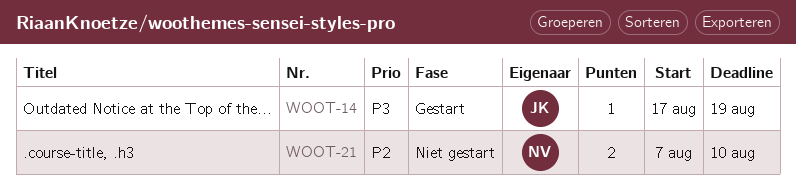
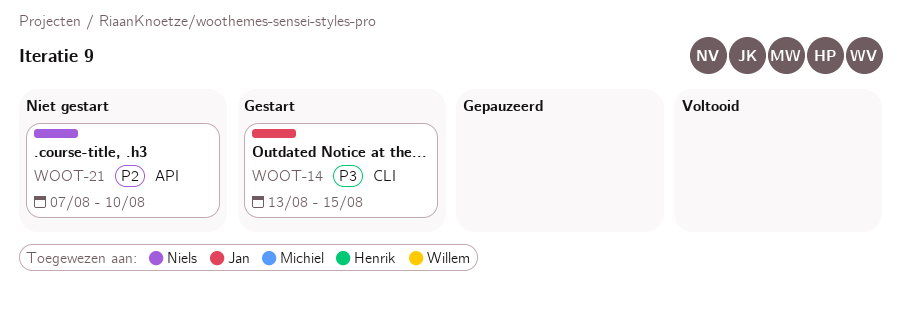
WOOT-14, start: Aug 17 -> Aug 13
WOOT-14, due: Aug 19 -> Aug 15

